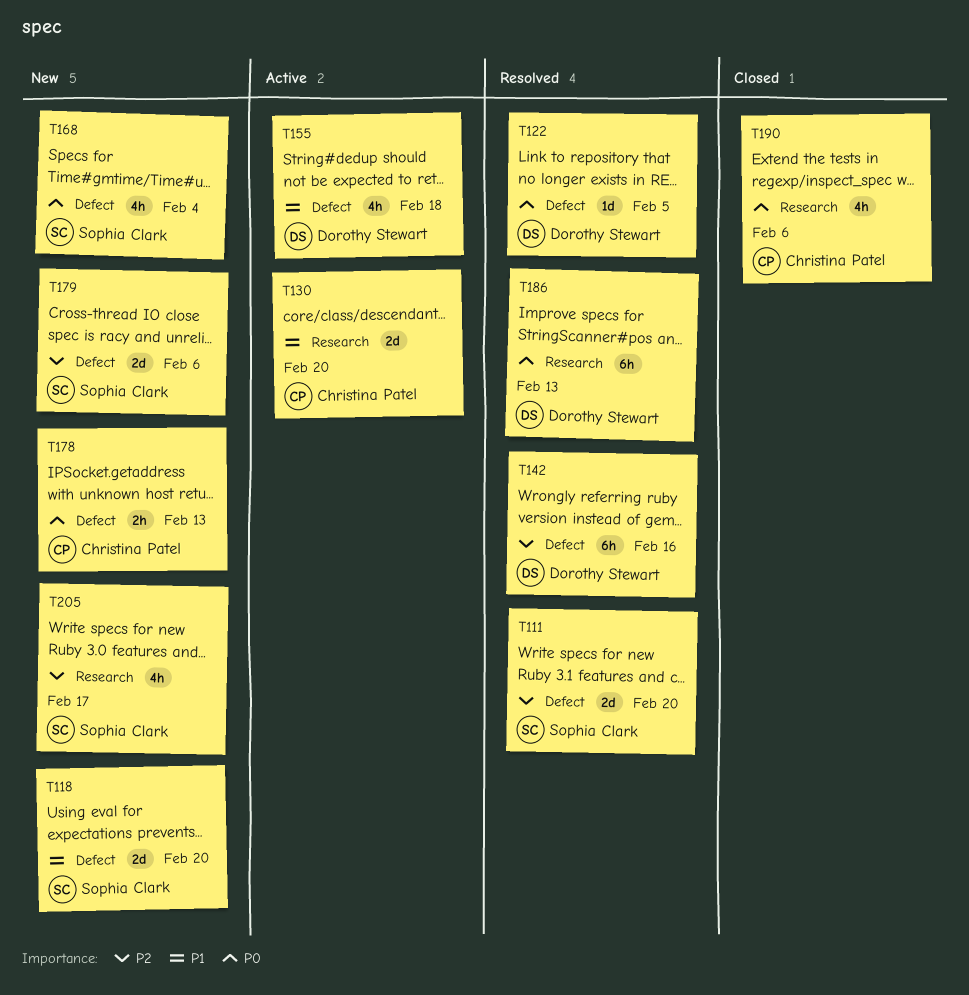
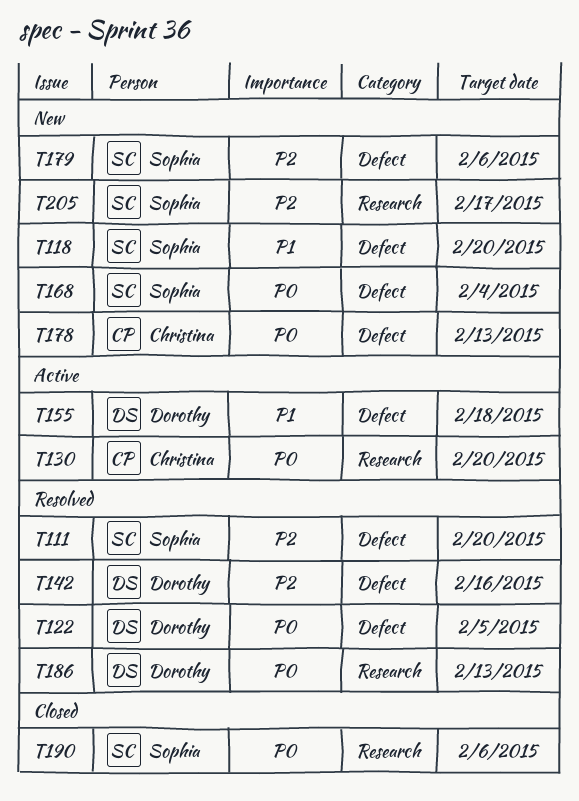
T130, priority: P1 -> P0
T190, owner: Christina Patel -> Sophia Clark

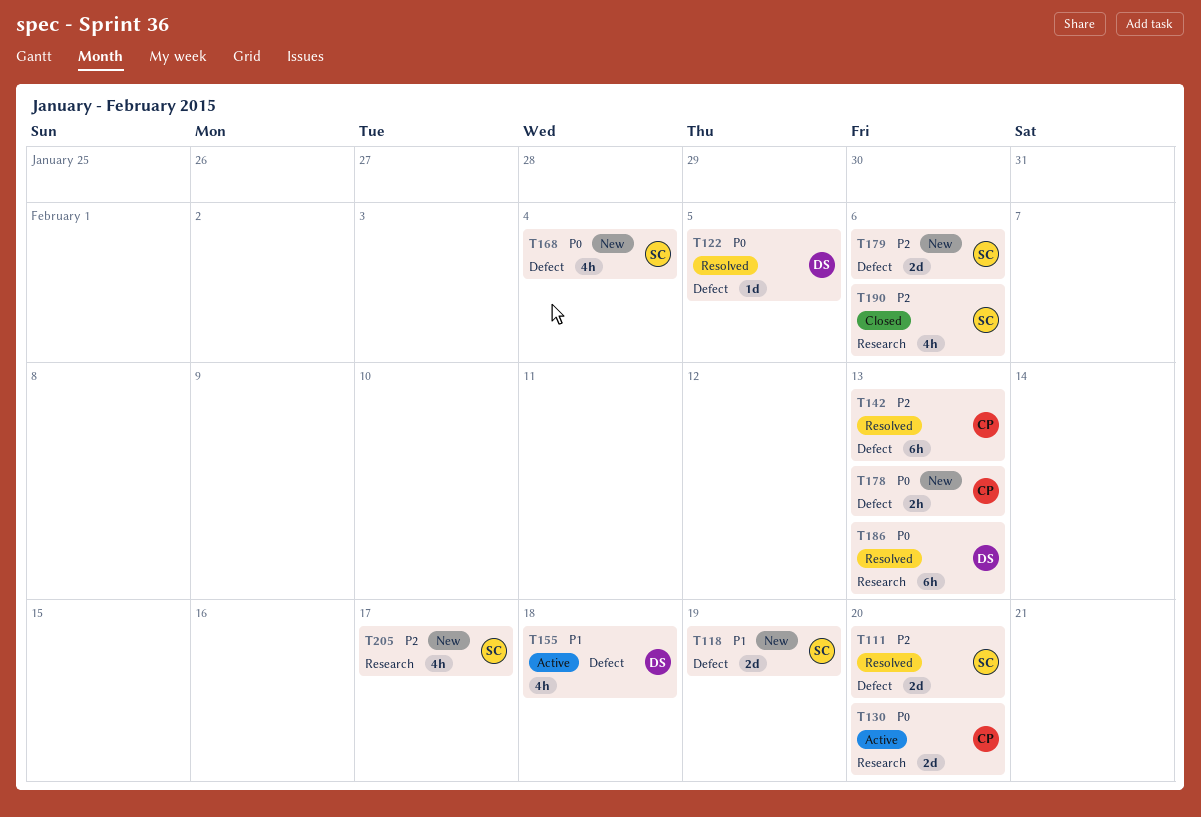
T118, due: Feb 20 -> Feb 19
T142, owner: Dorothy -> Christina
T142, due: Feb 16 -> Feb 13
T190, priority: P0 -> P2

